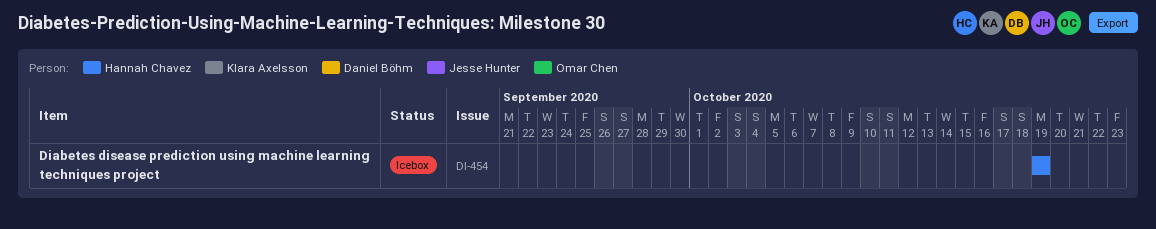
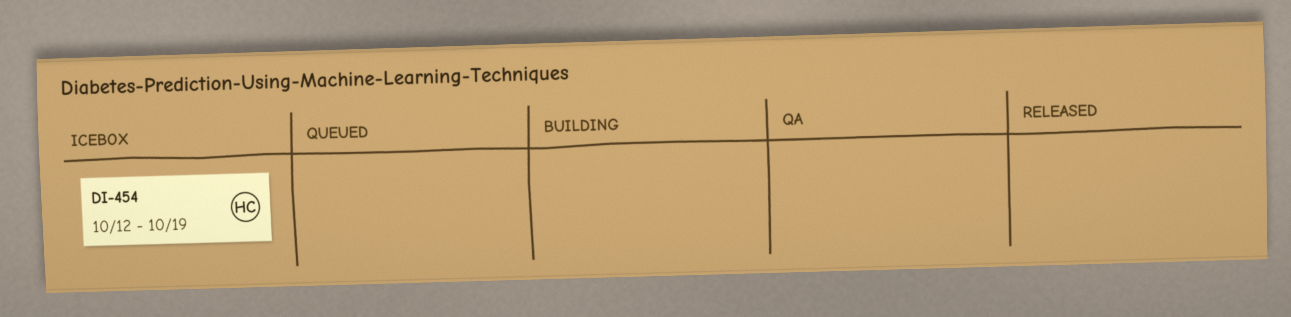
DI-454, start: Oct 19 -> Oct 12

